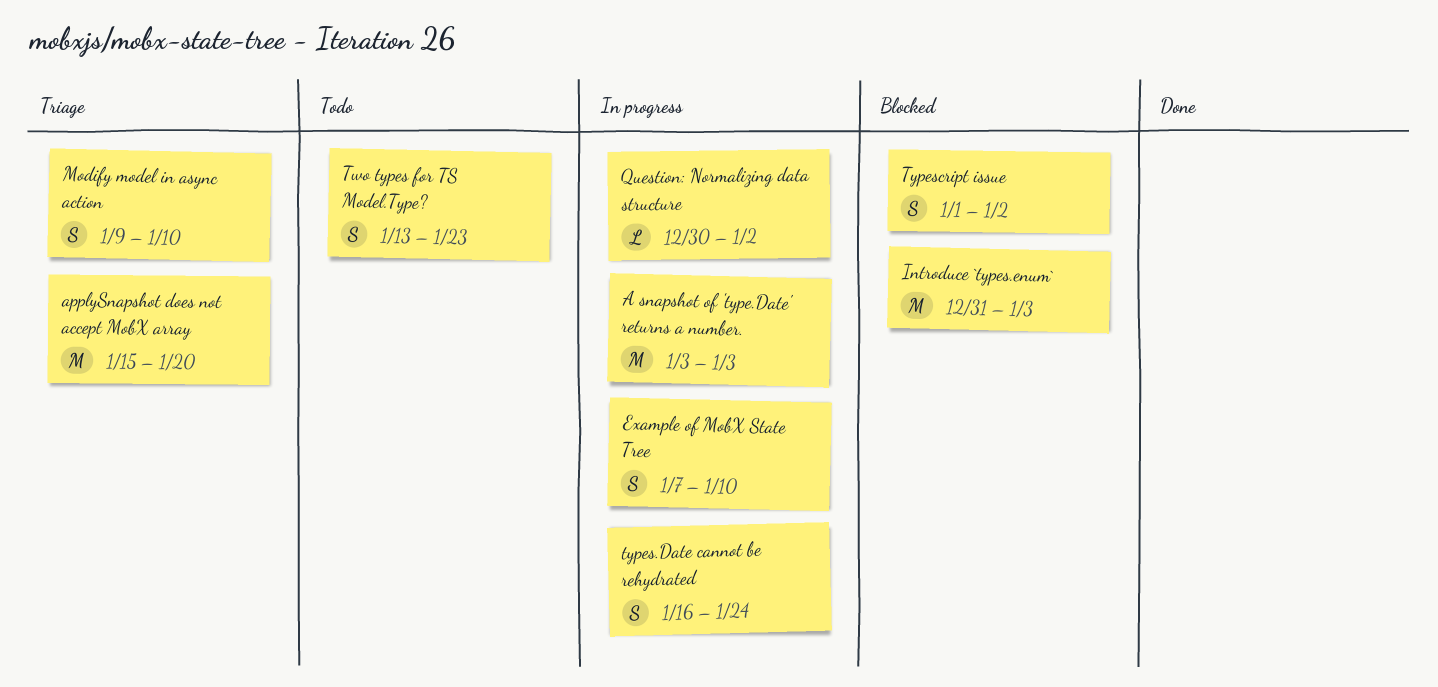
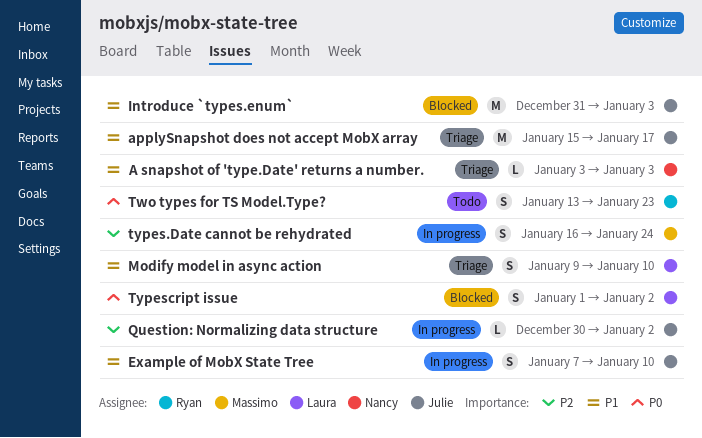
A snapshot of 'type.Date' returns a number., status: In progress -> Triage
A snapshot of 'type.Date' returns a number., estimate: M -> L
applySnapshot does not accept MobX array, due: Jan 20 -> Jan 17

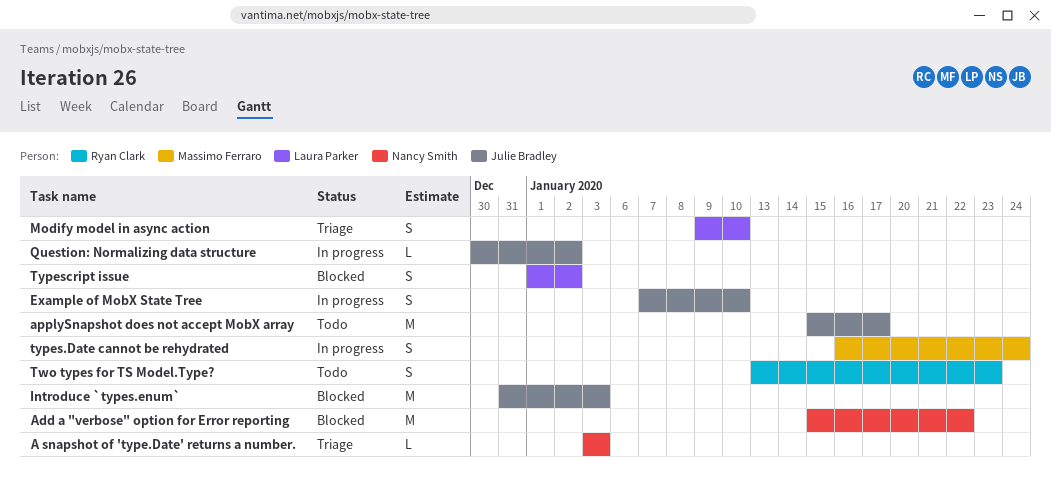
Add a "verbose" option for Error reporting: none -> present
applySnapshot does not accept MobX array, status: Triage -> Todo

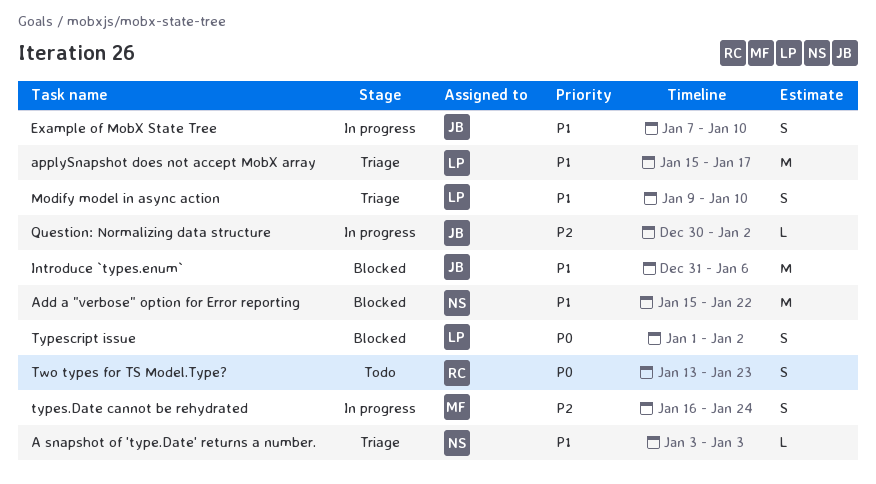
applySnapshot does not accept MobX array, status: Todo -> Triage
applySnapshot does not accept MobX array, owner: Julie Bradley -> Laura Parker
Introduce `types.enum`, due: Jan 3 -> Jan 6

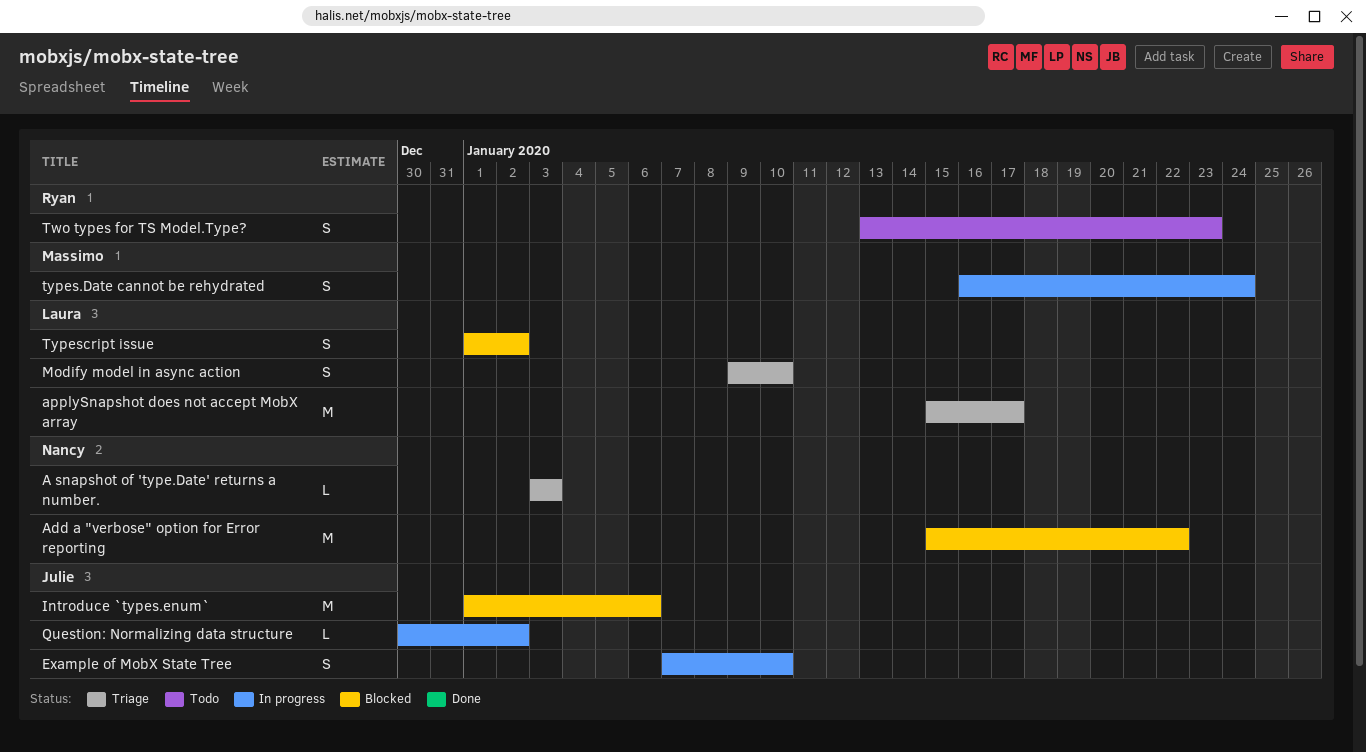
Introduce `types.enum`, start: Dec 31 -> Jan 1

